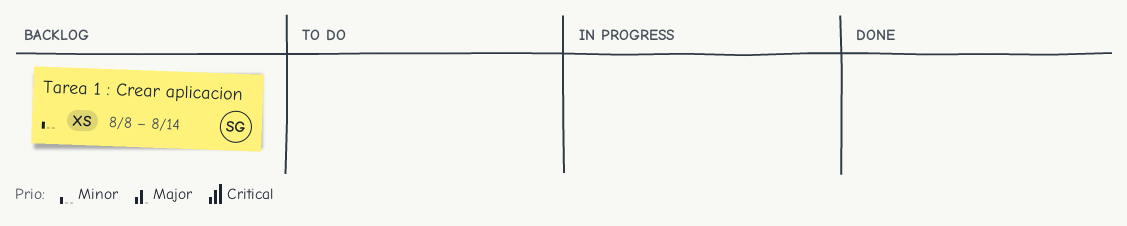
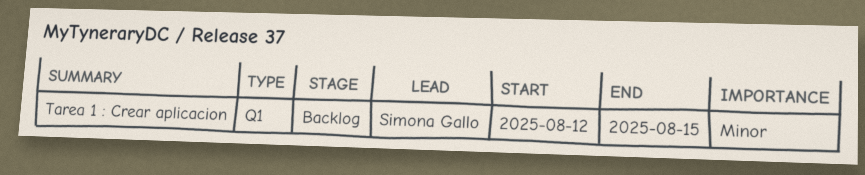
Tarea 1 : Crear aplicacion, start: Aug 8 -> Aug 12
Tarea 1 : Crear aplicacion, due: Aug 14 -> Aug 15

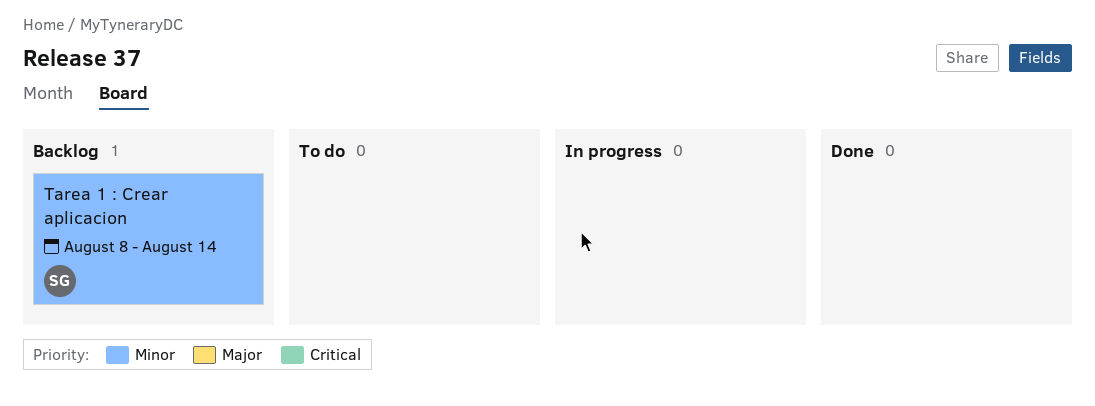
Tarea 1 : Crear aplicacion, start: Aug 12 -> Aug 8
Tarea 1 : Crear aplicacion, due: Aug 15 -> Aug 14

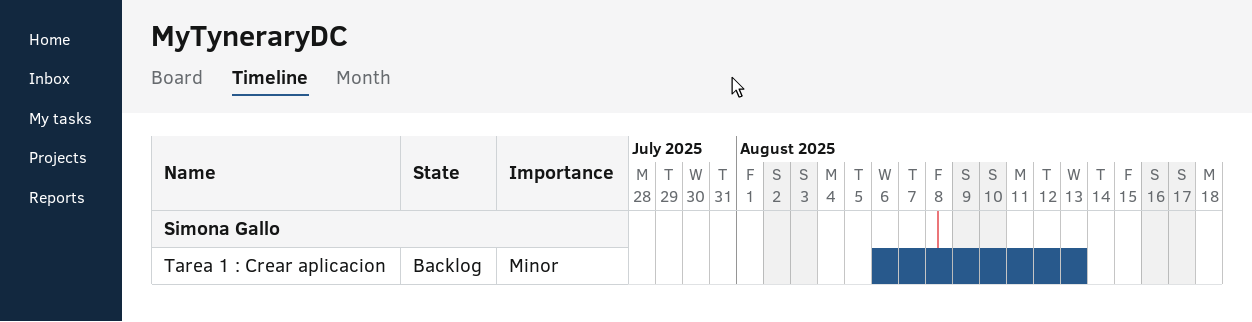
Tarea 1 : Crear aplicacion, start: Aug 8 -> Aug 6
Tarea 1 : Crear aplicacion, due: Aug 14 -> Aug 13

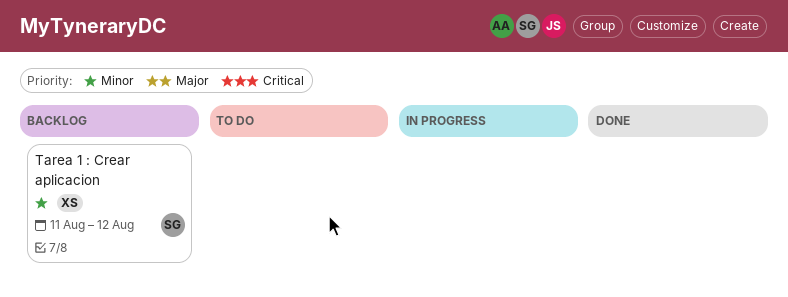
Tarea 1 : Crear aplicacion, start: Aug 6 -> Aug 11
Tarea 1 : Crear aplicacion, due: Aug 13 -> Aug 12

